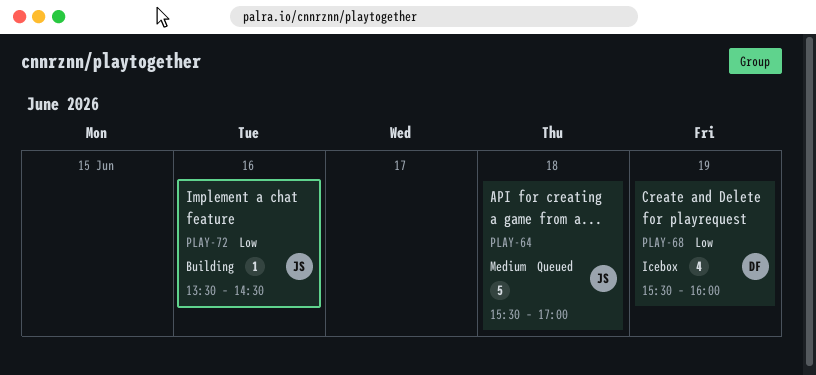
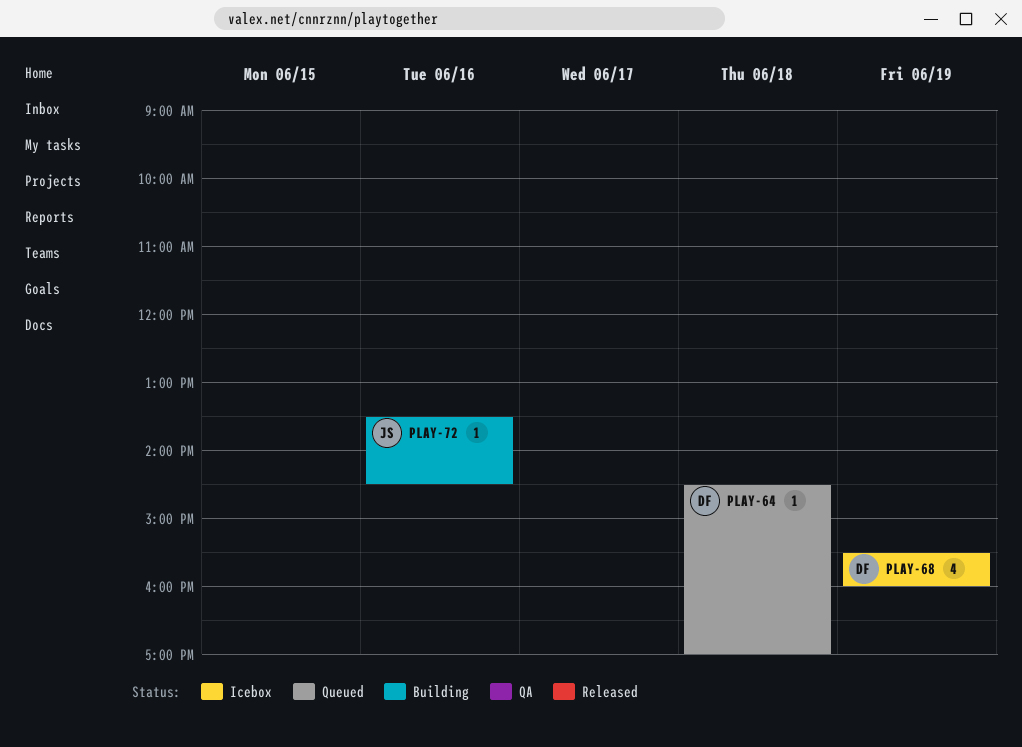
PLAY-64, owner: JS -> DF
PLAY-64, estimate: 5 -> 1
PLAY-64, begins: 15:30 -> 14:30

